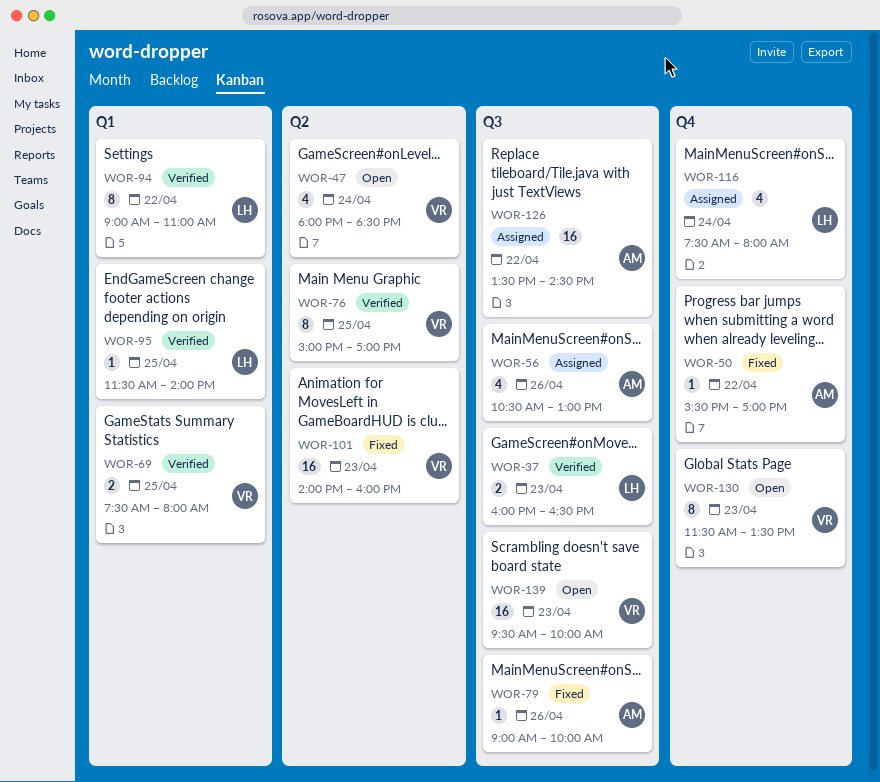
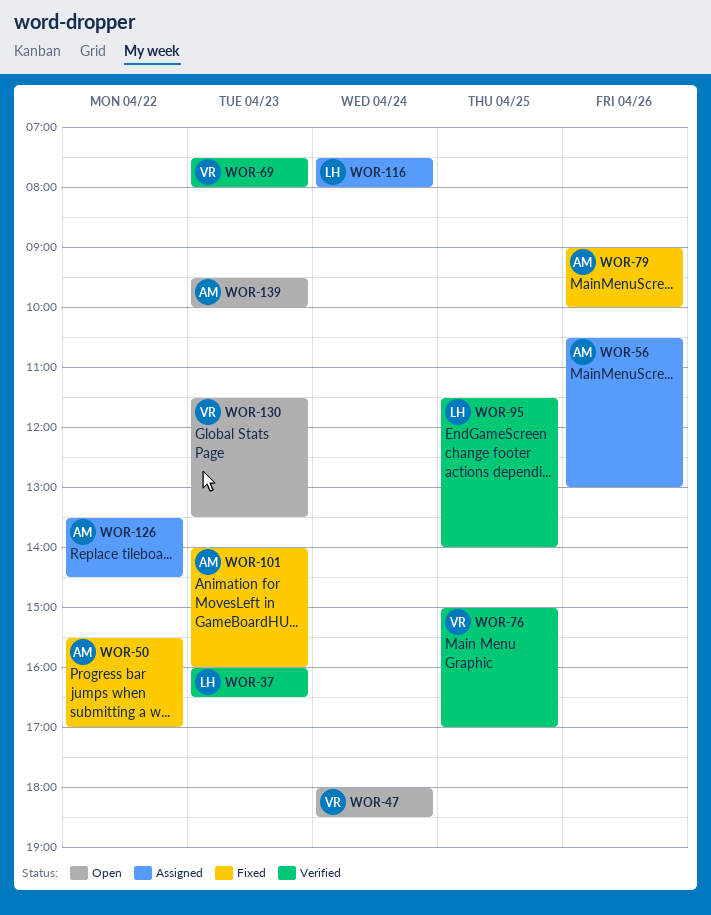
WOR-69, day: Apr 25 -> Apr 23
WOR-94: present -> none
WOR-101, owner: VR -> AM
WOR-139, owner: VR -> AM

